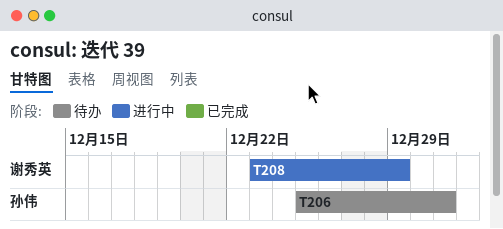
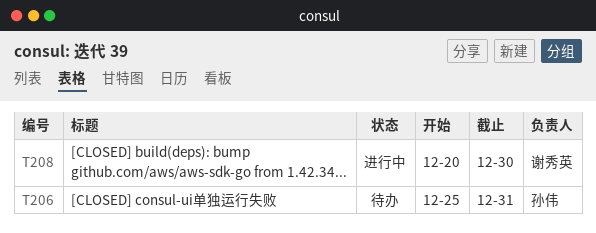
T208, start: Dec 23 -> Dec 20
T208, due: Dec 29 -> Dec 30

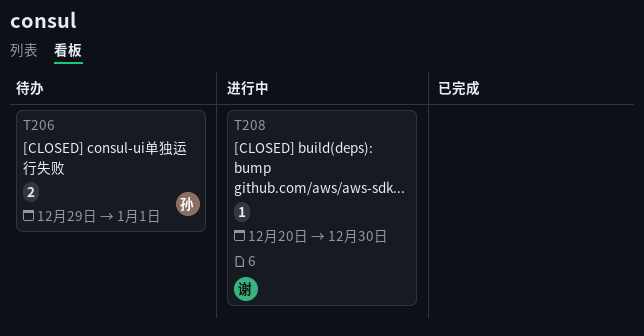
T206, start: Dec 25 -> Dec 29
T206, due: Dec 31 -> Jan 1

